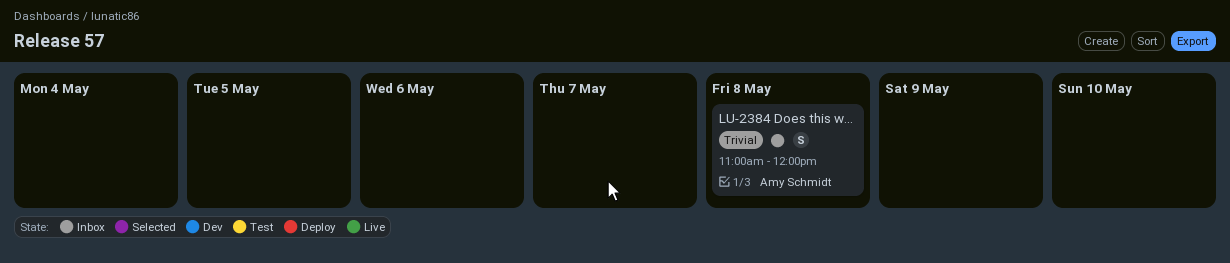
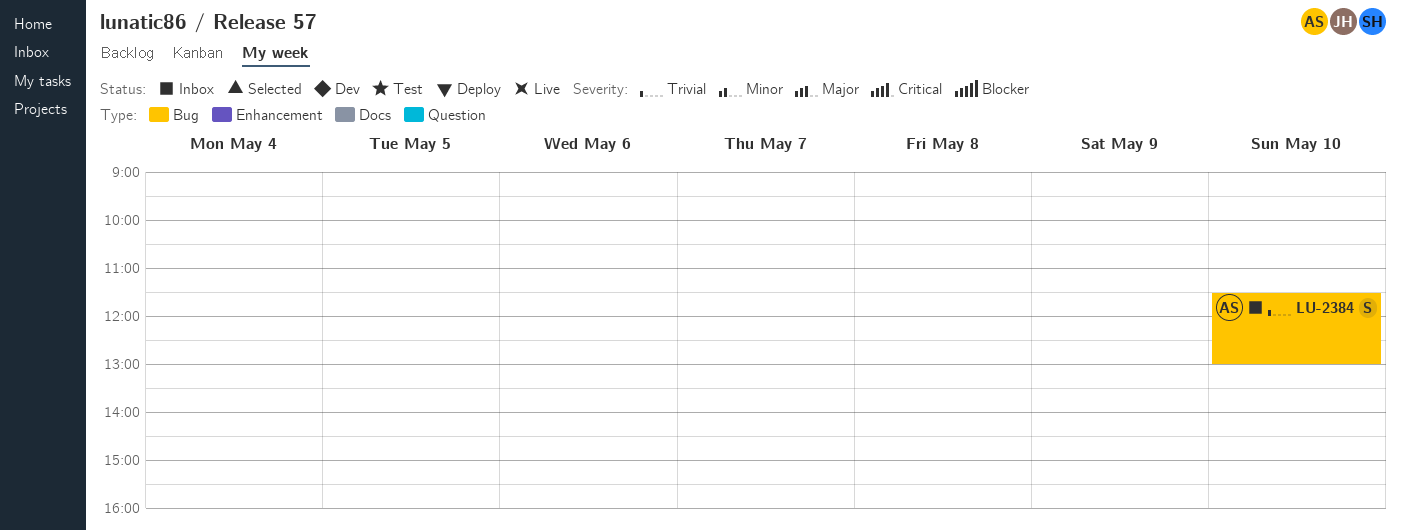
LU-2384, day: May 8 -> May 10
LU-2384, begins: 11:00 -> 11:30
LU-2384, ends: 12:00 -> 13:00

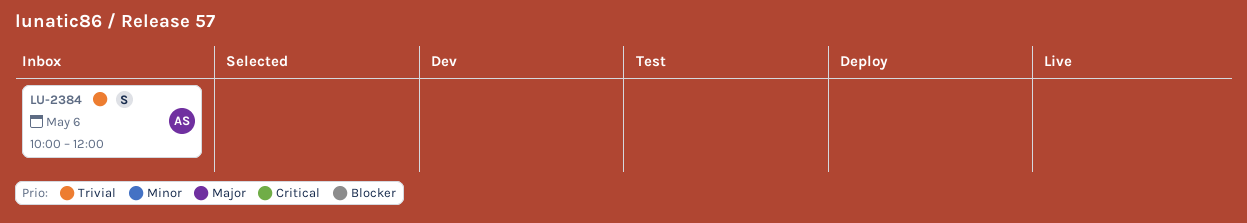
LU-2384, day: May 10 -> May 6
LU-2384, begins: 11:30 -> 10:00
LU-2384, ends: 13:00 -> 12:00

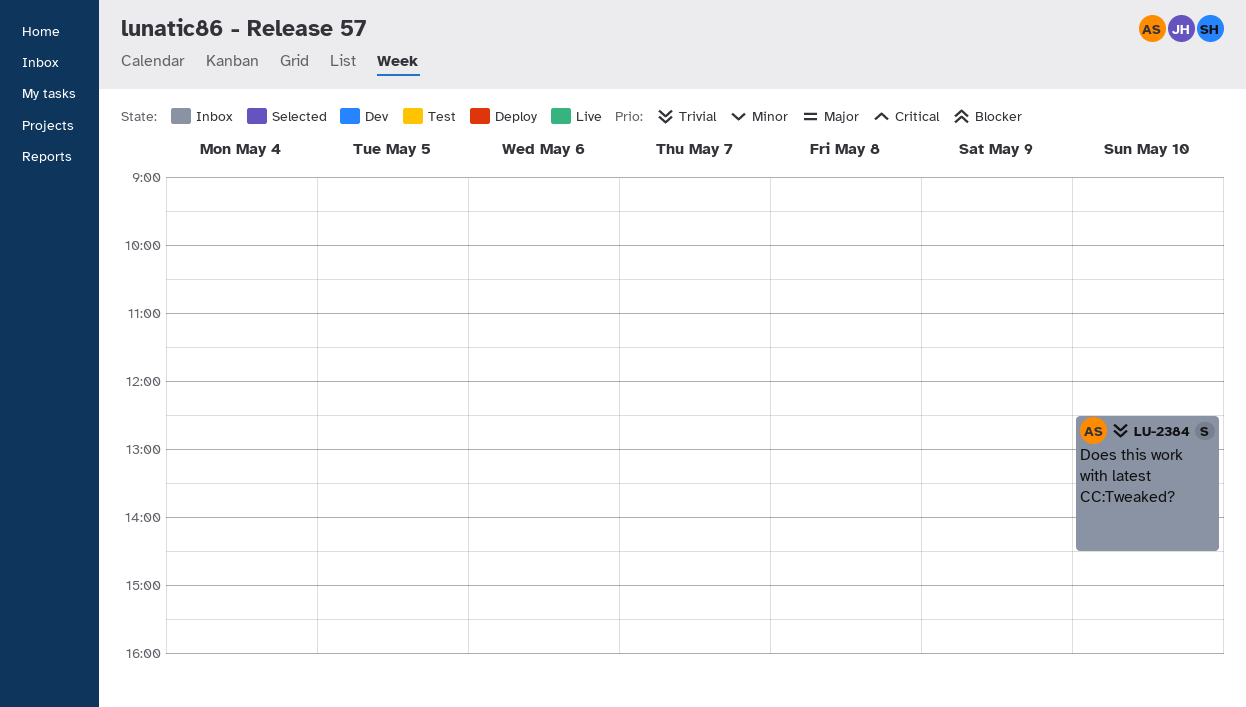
LU-2384, day: May 6 -> May 10
LU-2384, begins: 10:00 -> 12:30
LU-2384, ends: 12:00 -> 14:30

